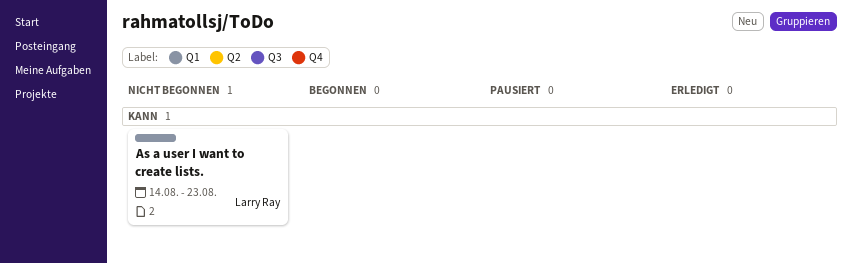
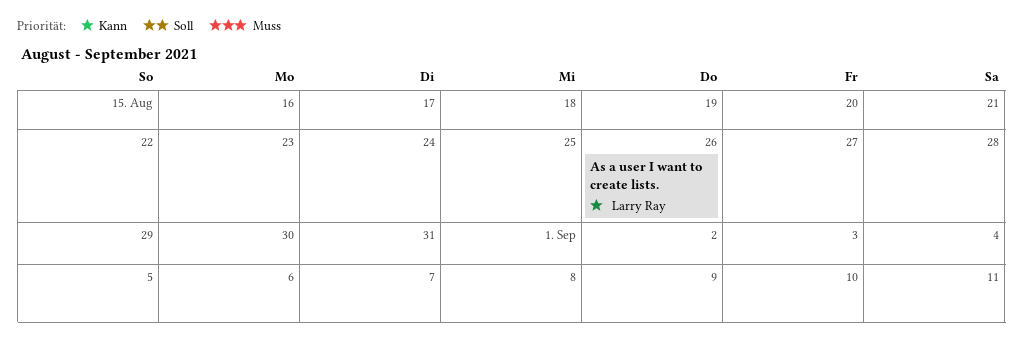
As a user I want to create lists., due: Aug 23 -> Aug 26

